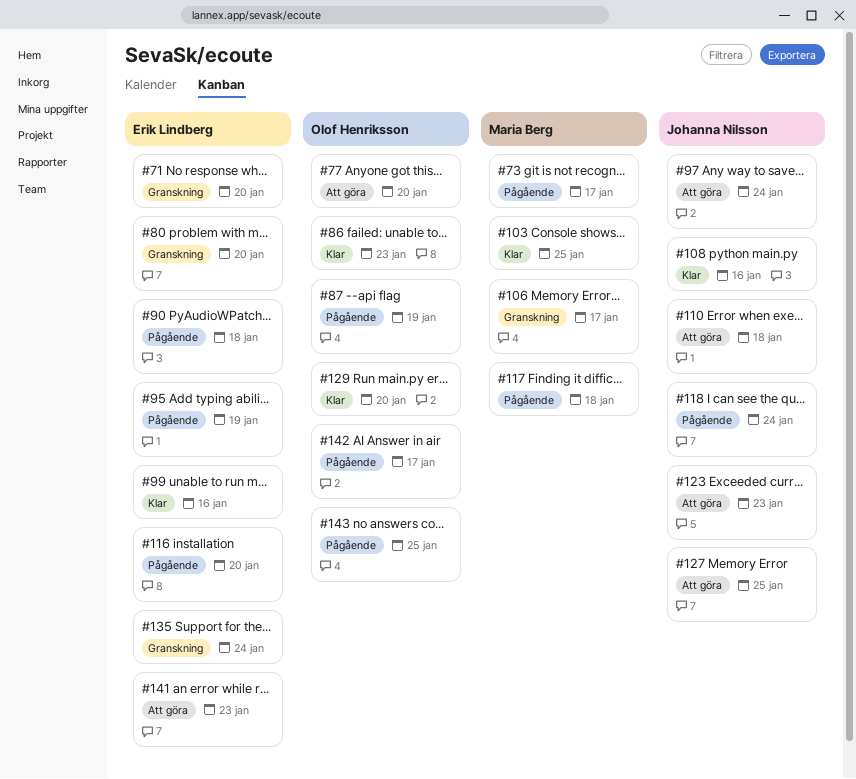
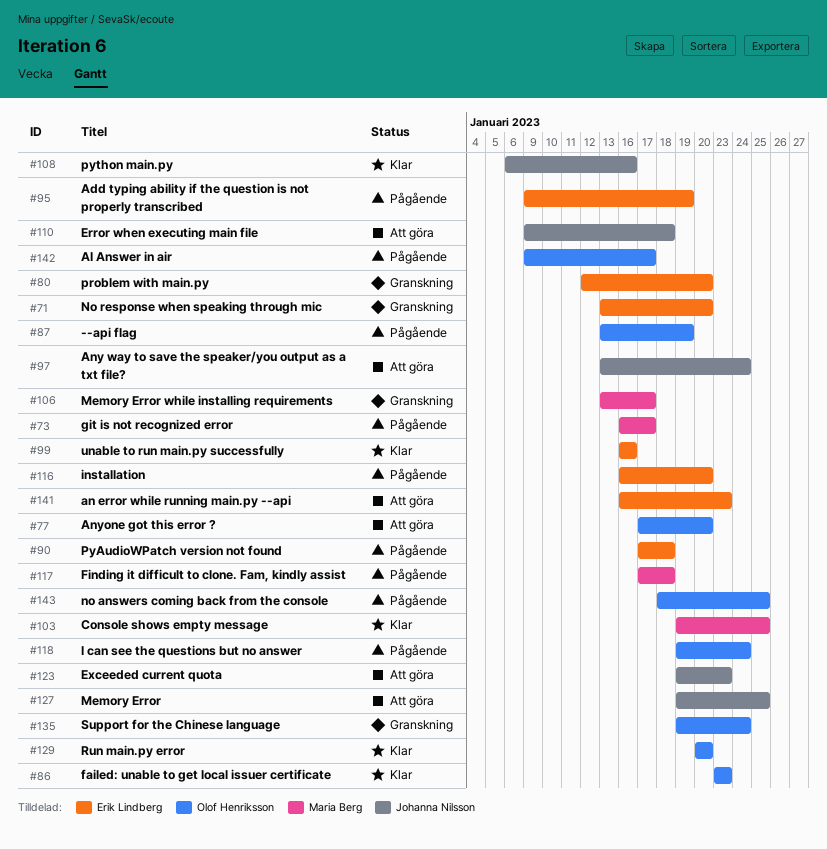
#118, owner: Johanna Nilsson -> Olof Henriksson
#135, owner: Erik Lindberg -> Olof Henriksson

